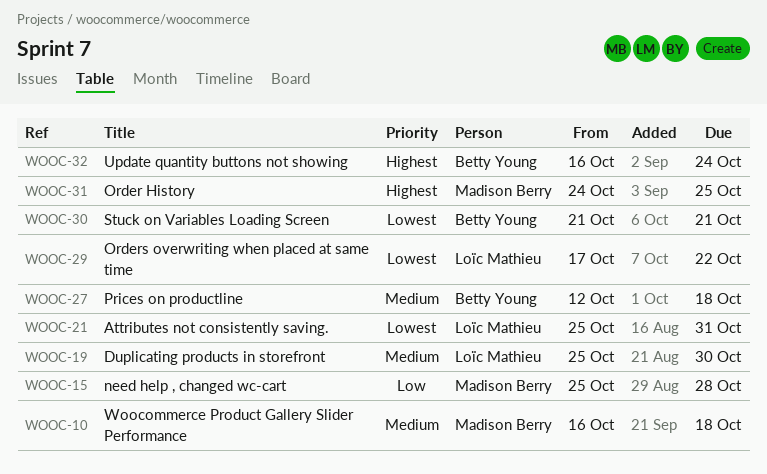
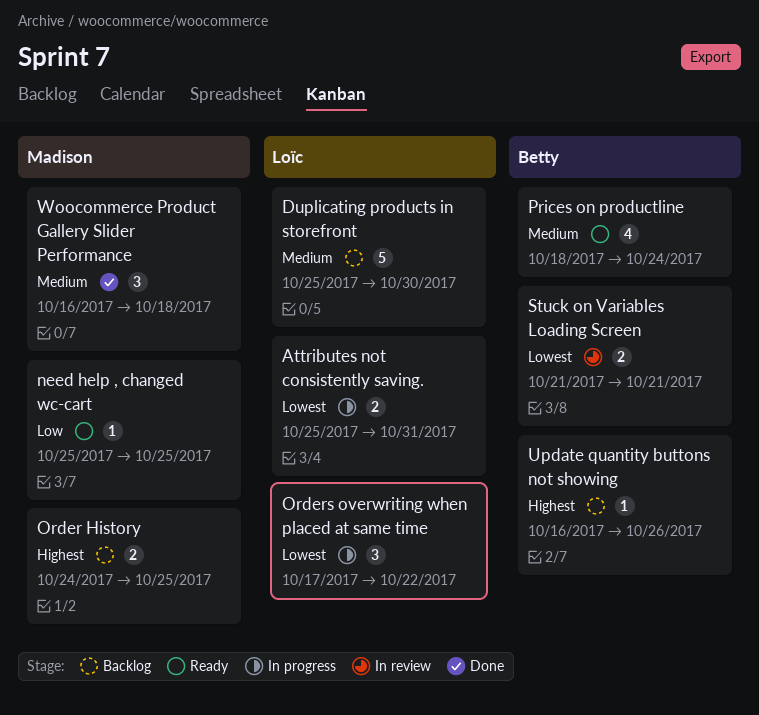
need help , changed wc-cart, due: Oct 28 -> Oct 25
Prices on productline, start: Oct 12 -> Oct 18
Prices on productline, due: Oct 18 -> Oct 24
Update quantity buttons not showing, due: Oct 24 -> Oct 26

